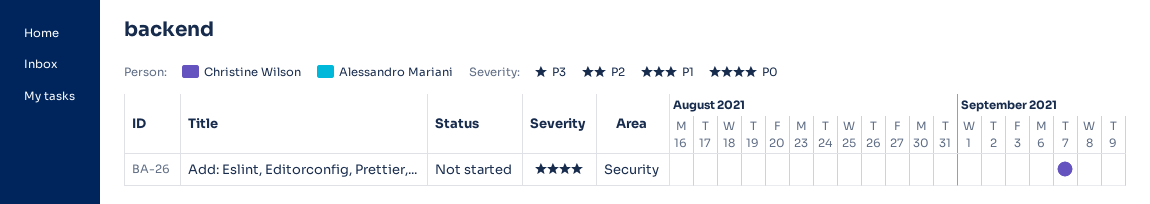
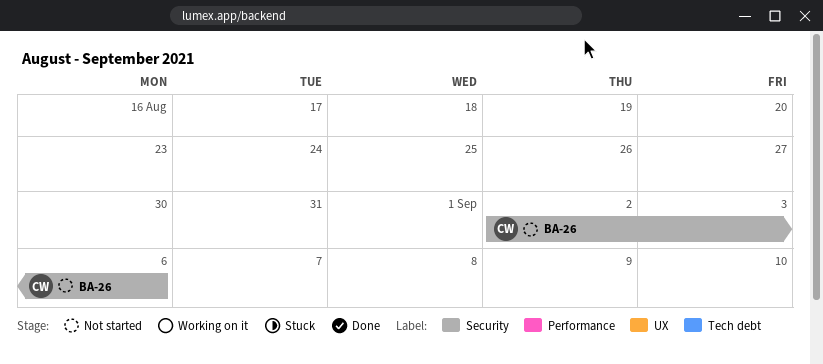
BA-26, start: Sep 7 -> Sep 2
BA-26, due: Sep 7 -> Sep 6

